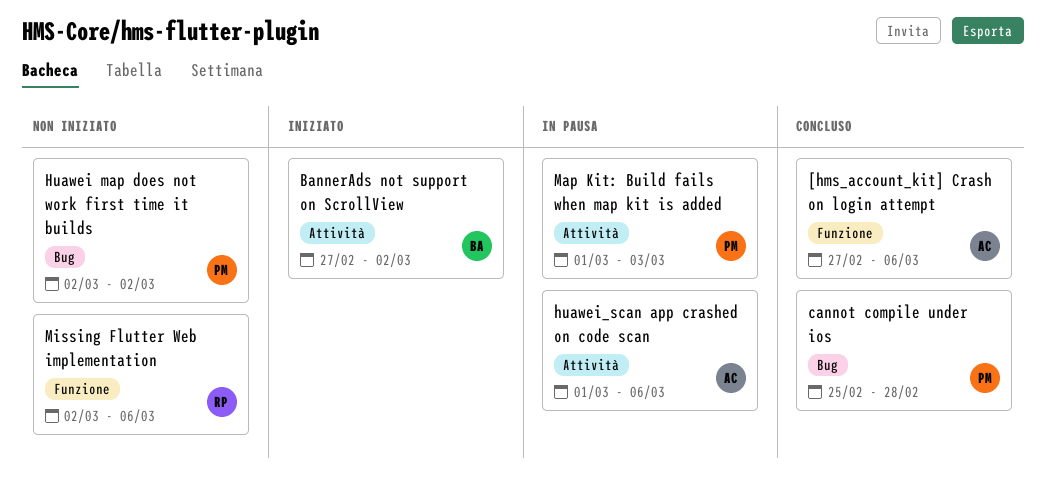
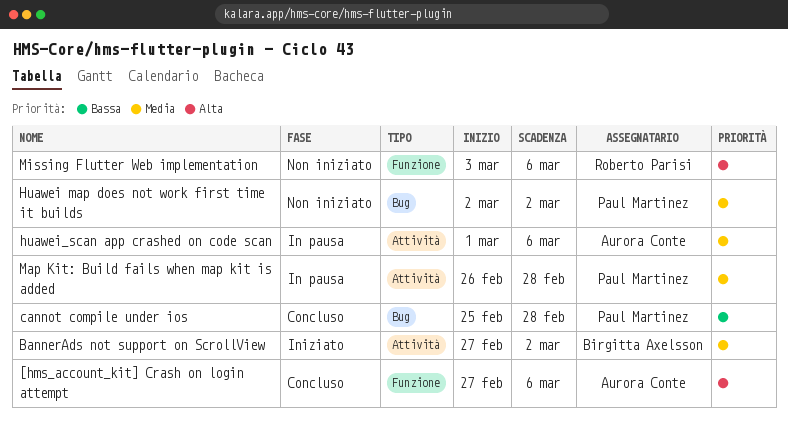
Map Kit: Build fails when map kit is added, start: Mar 1 -> Feb 26
Map Kit: Build fails when map kit is added, due: Mar 3 -> Feb 28
Missing Flutter Web implementation, start: Mar 2 -> Mar 3

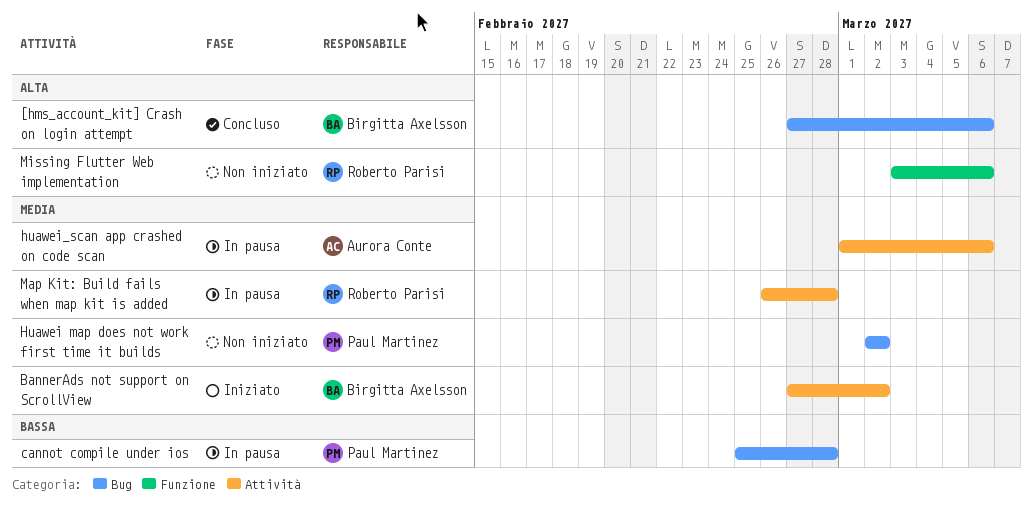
[hms_account_kit] Crash on login attempt, owner: Aurora Conte -> Birgitta Axelsson
[hms_account_kit] Crash on login attempt, label: Funzione -> Bug
cannot compile under ios, status: Concluso -> In pausa
Map Kit: Build fails when map kit is added, owner: Paul Martinez -> Roberto Parisi

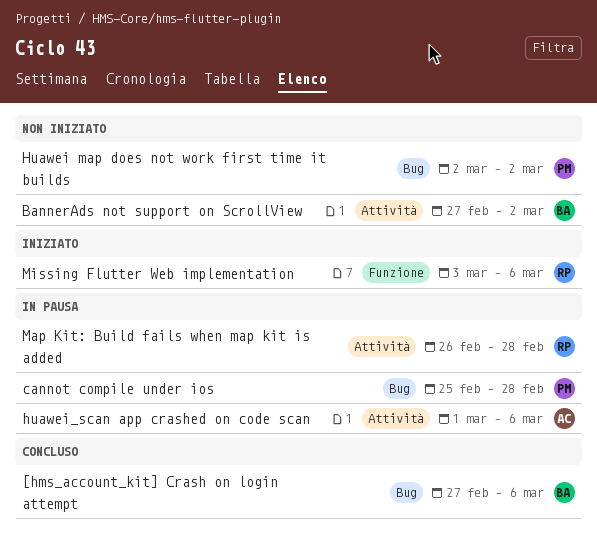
BannerAds not support on ScrollView, status: Iniziato -> Non iniziato
Missing Flutter Web implementation, status: Non iniziato -> Iniziato

